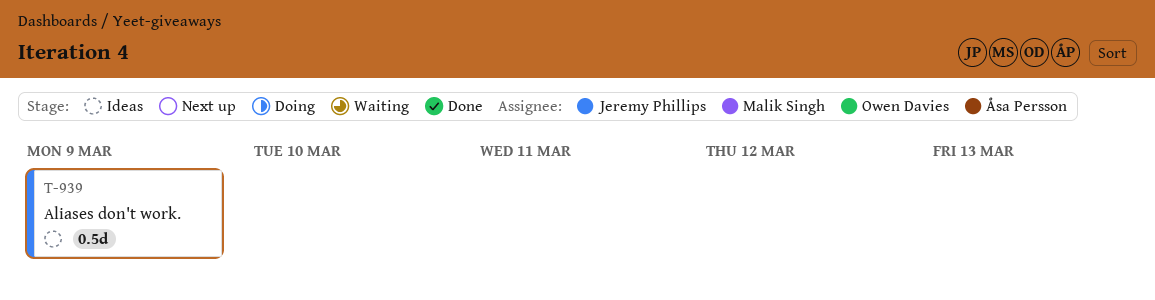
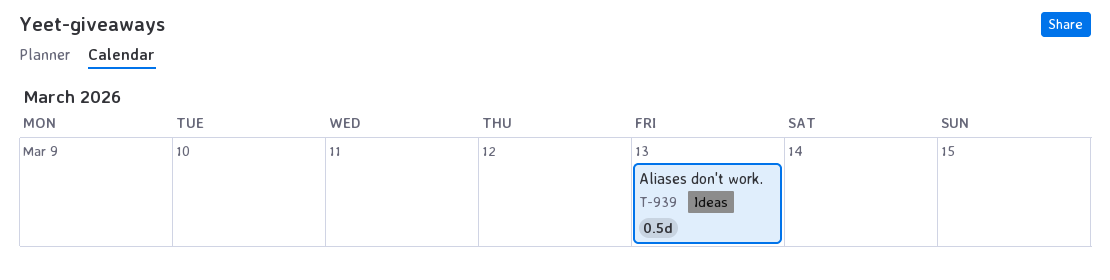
T-939, due: Mar 9 -> Mar 13

